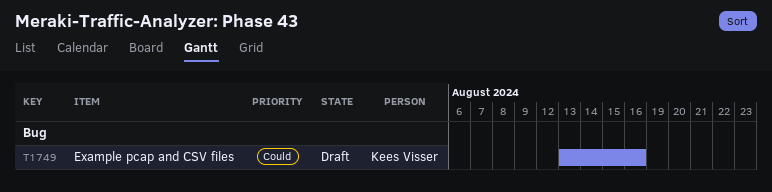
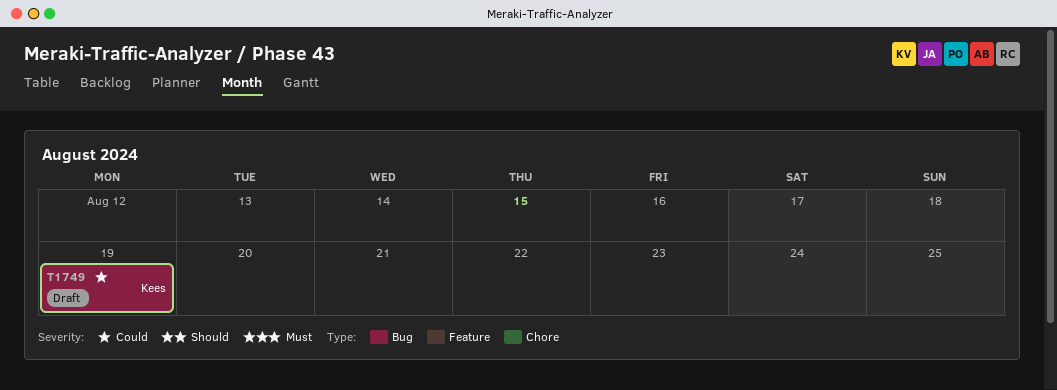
T1749, due: Aug 16 -> Aug 19

